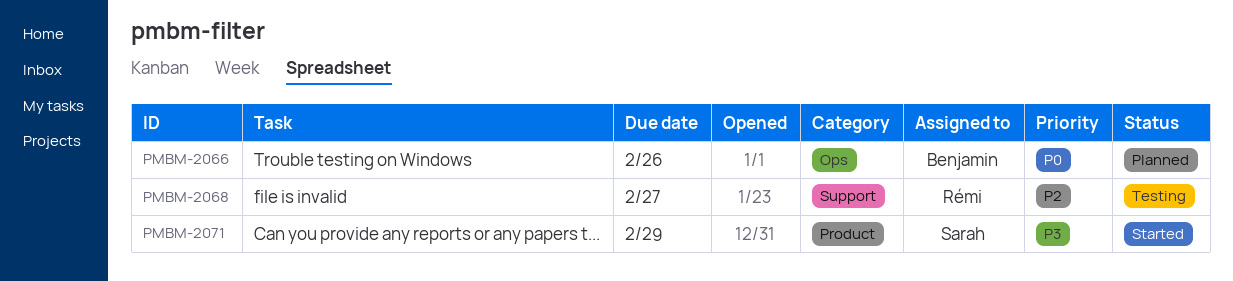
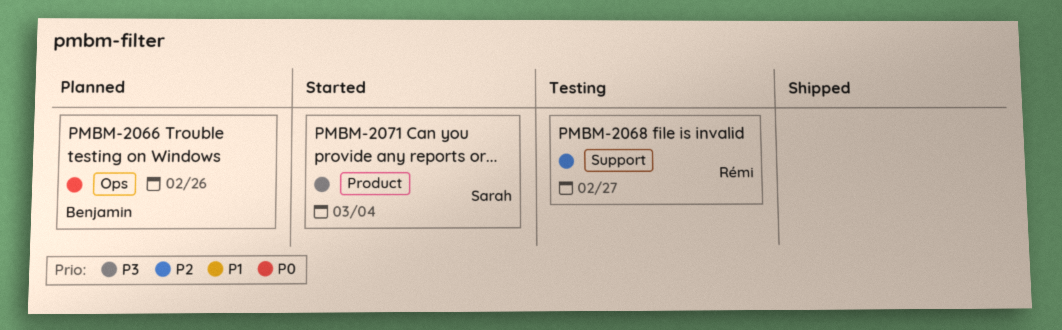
PMBM-2071, due: Feb 29 -> Mar 4

